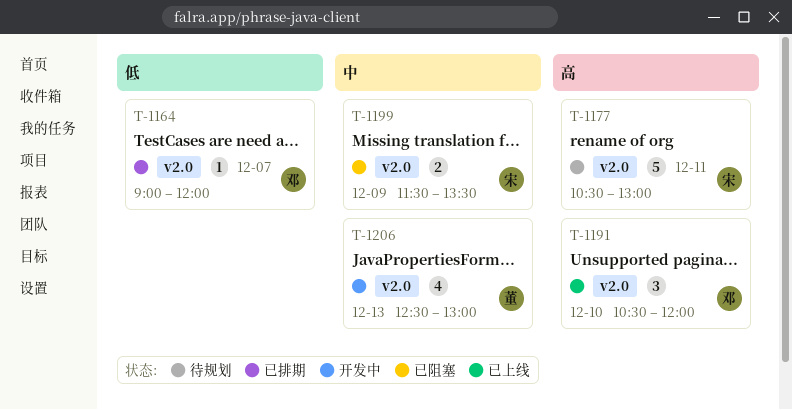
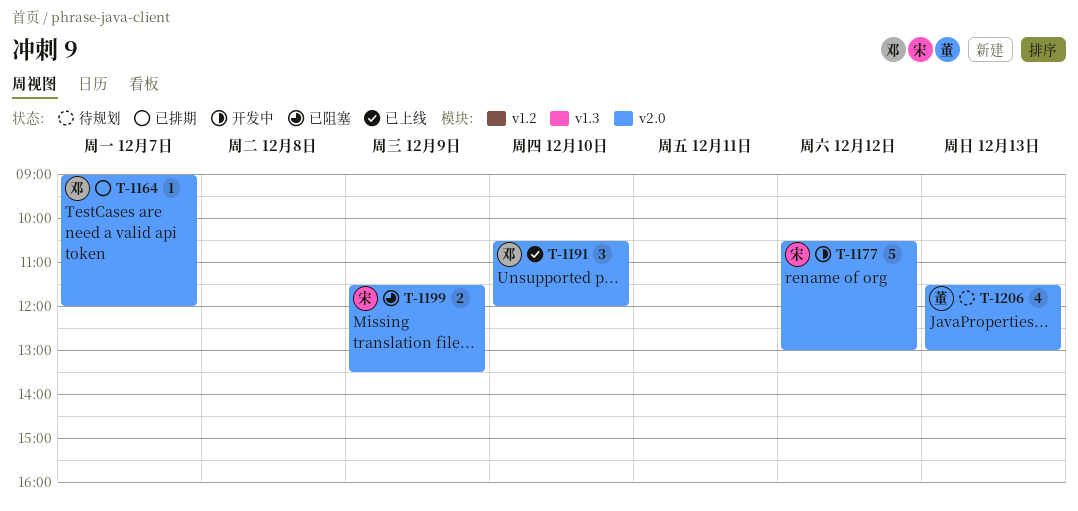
T-1177, status: 待规划 -> 开发中
T-1177, day: Dec 11 -> Dec 12
T-1206, status: 开发中 -> 待规划
T-1206, begins: 12:30 -> 11:30

